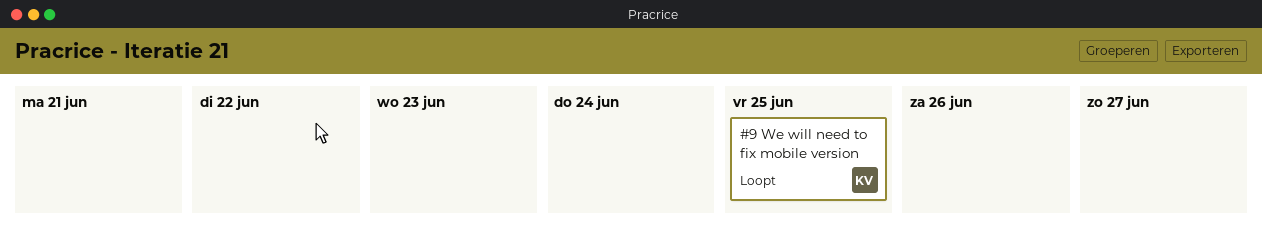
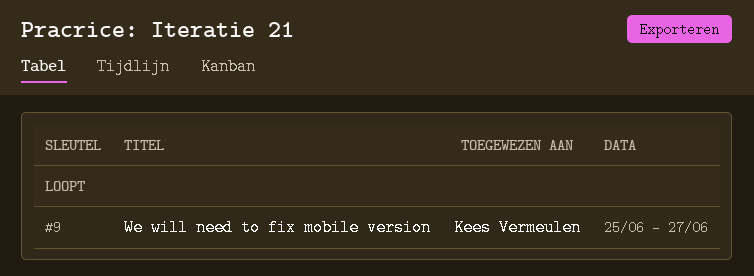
#9, due: Jun 25 -> Jun 27

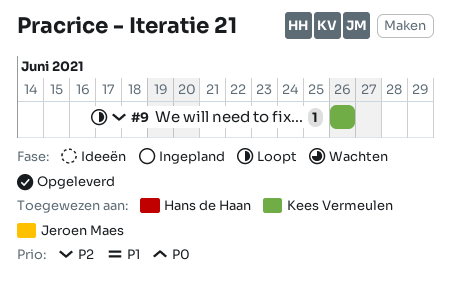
#9, start: Jun 25 -> Jun 26
#9, due: Jun 27 -> Jun 26

